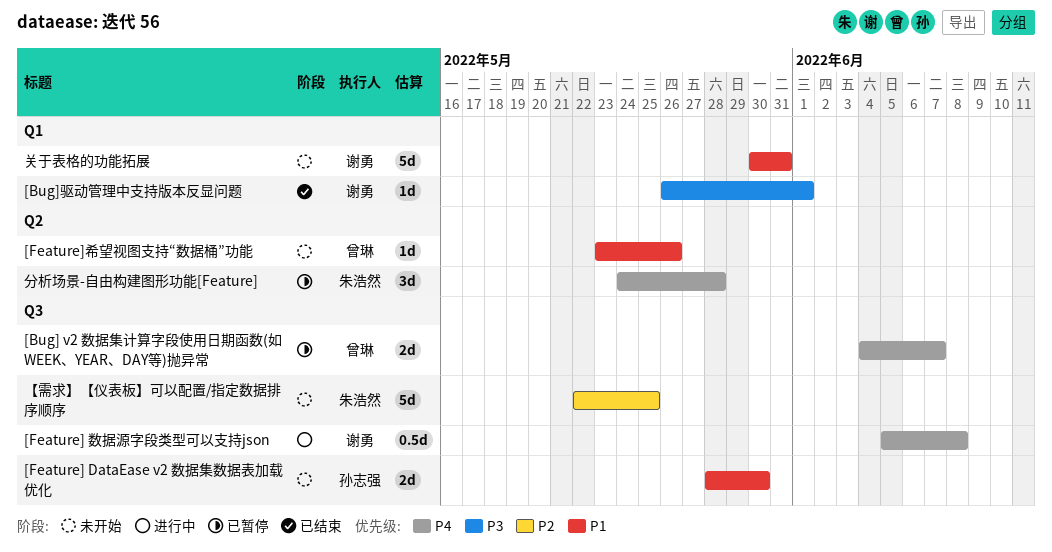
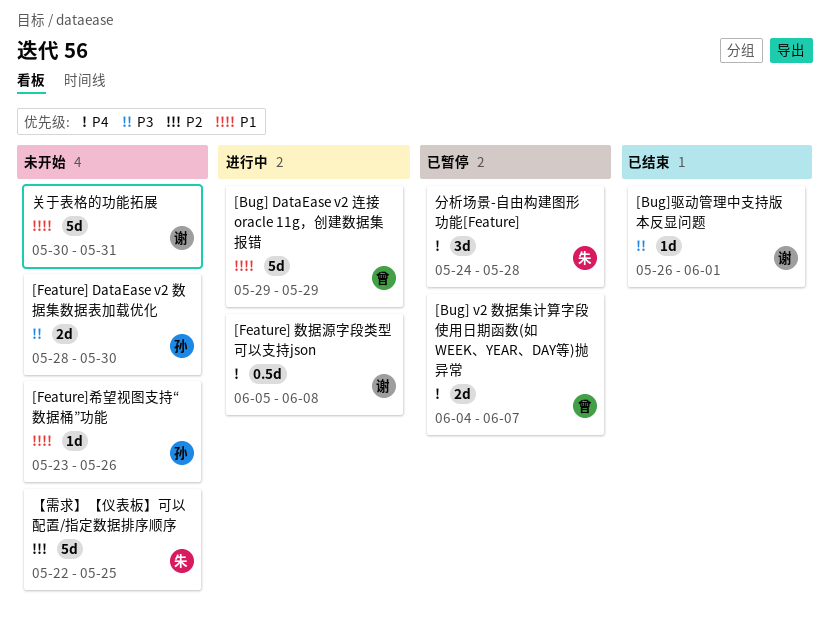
[Bug] DataEase v2 连接 oracle 11g，创建数据集报错: none -> present
[Feature] DataEase v2 数据集数据表加载优化, priority: P1 -> P3
[Feature]希望视图支持“数据桶”功能, owner: 曾琳 -> 孙志强

